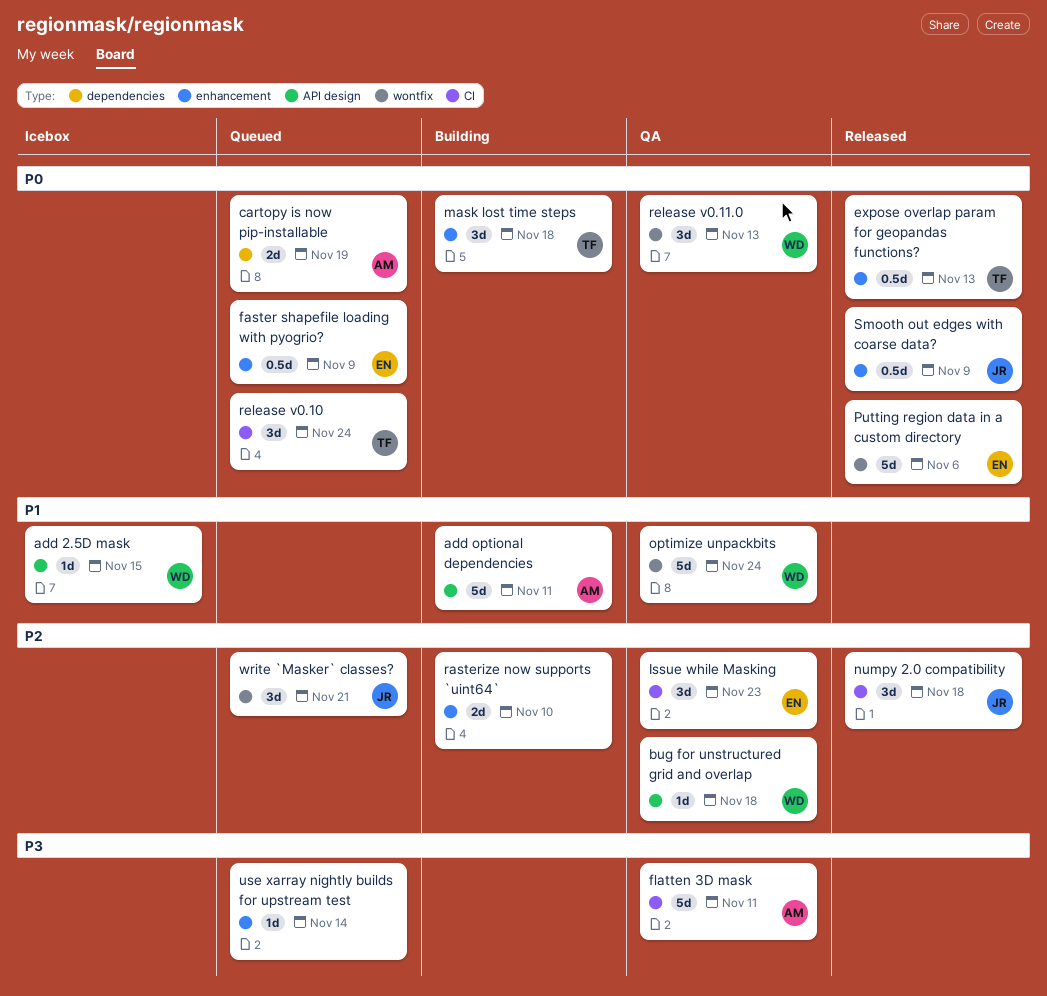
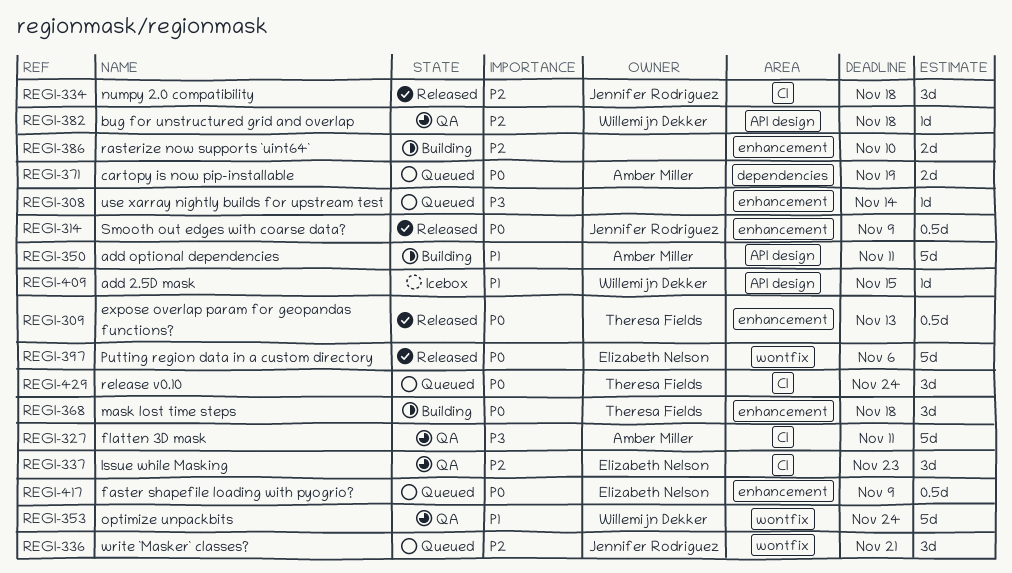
release v0.11.0: present -> none

